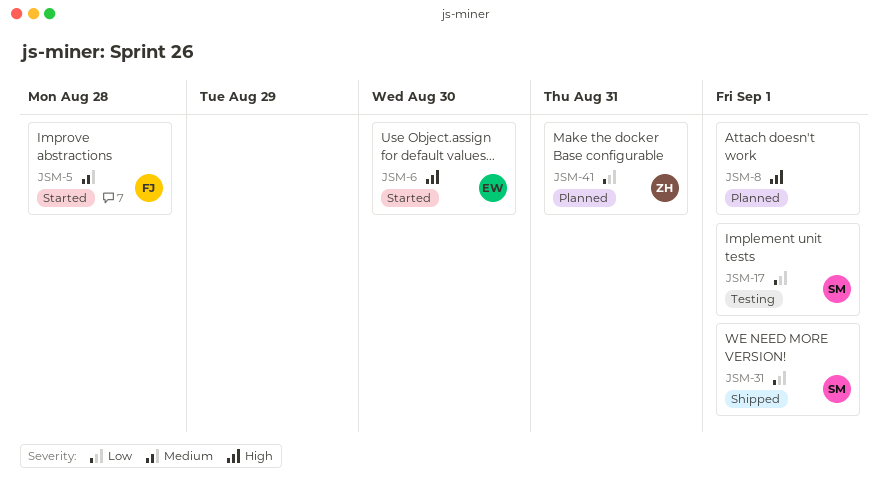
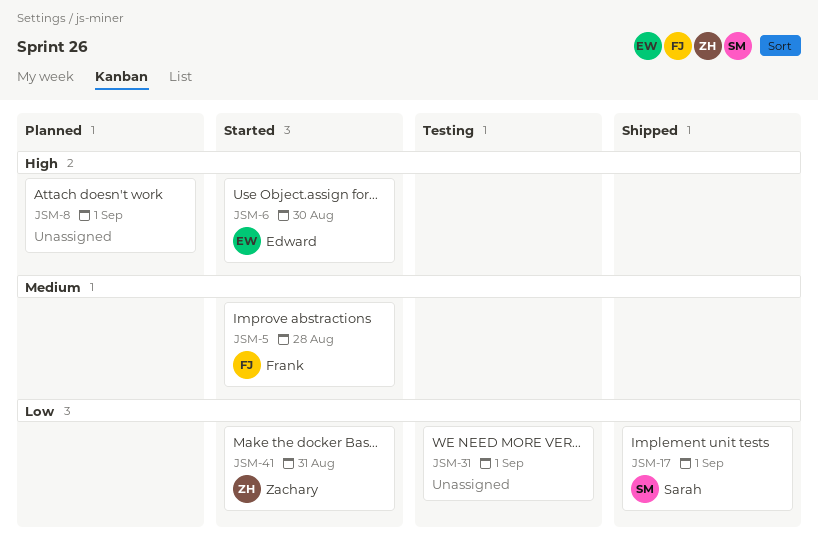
JSM-17, status: Testing -> Shipped
JSM-31, status: Shipped -> Testing
JSM-31, owner: Sarah -> none
JSM-41, status: Planned -> Started

